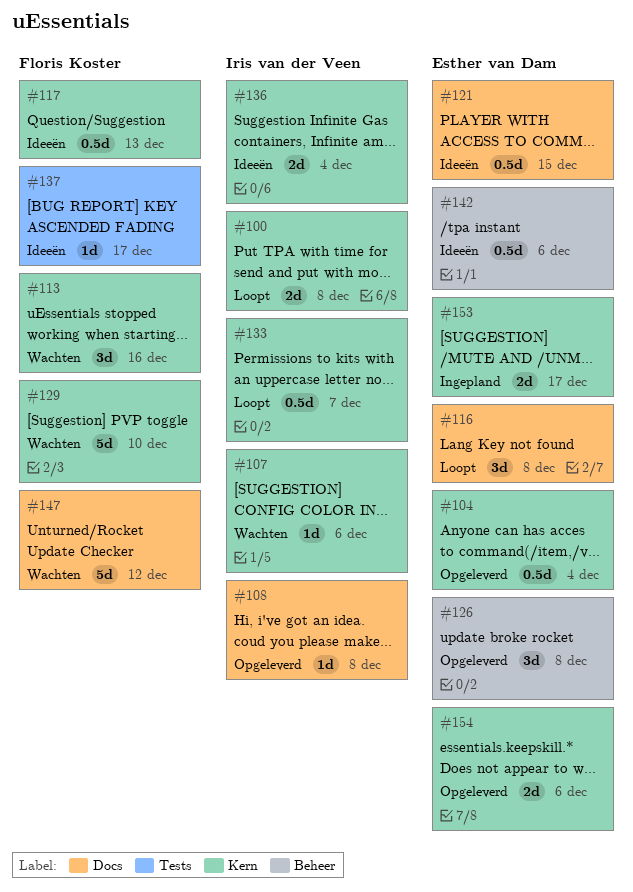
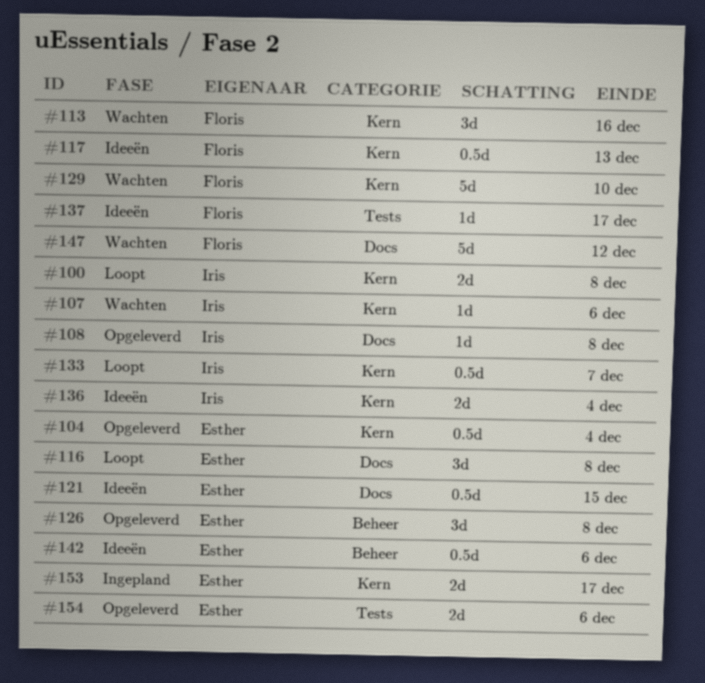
#154, label: Kern -> Tests

